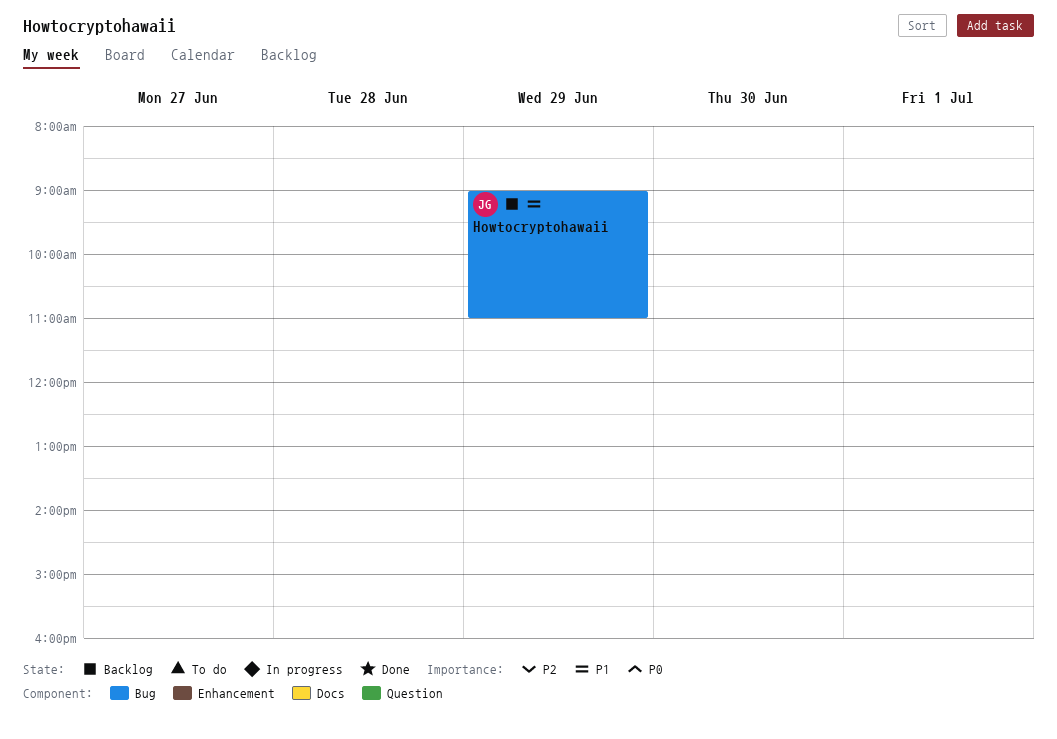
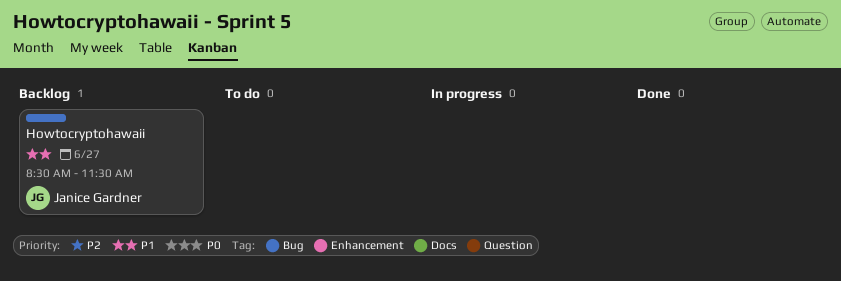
Howtocryptohawaii, day: Jun 29 -> Jun 27
Howtocryptohawaii, begins: 09:00 -> 08:30
Howtocryptohawaii, ends: 11:00 -> 11:30

